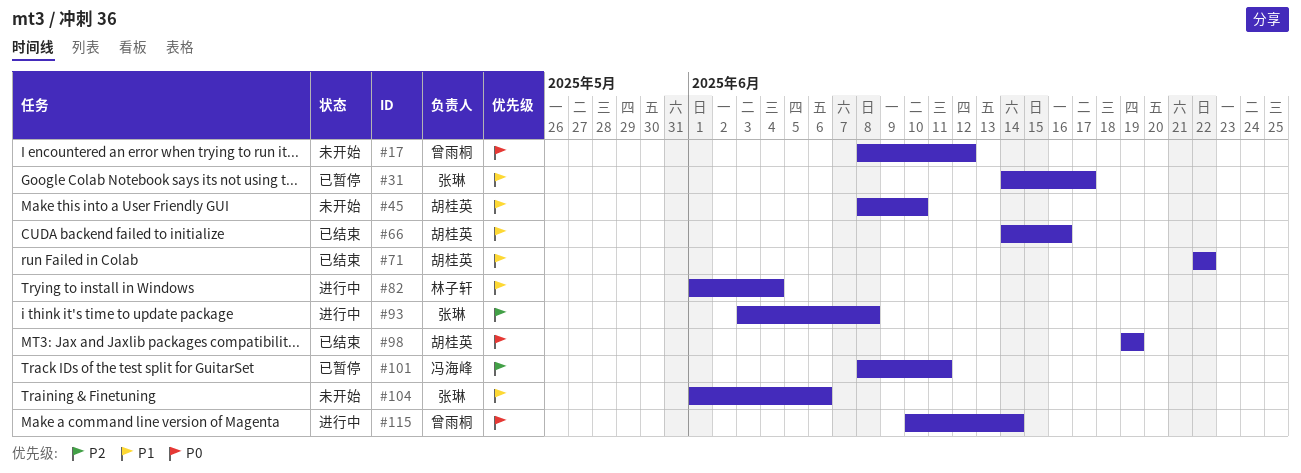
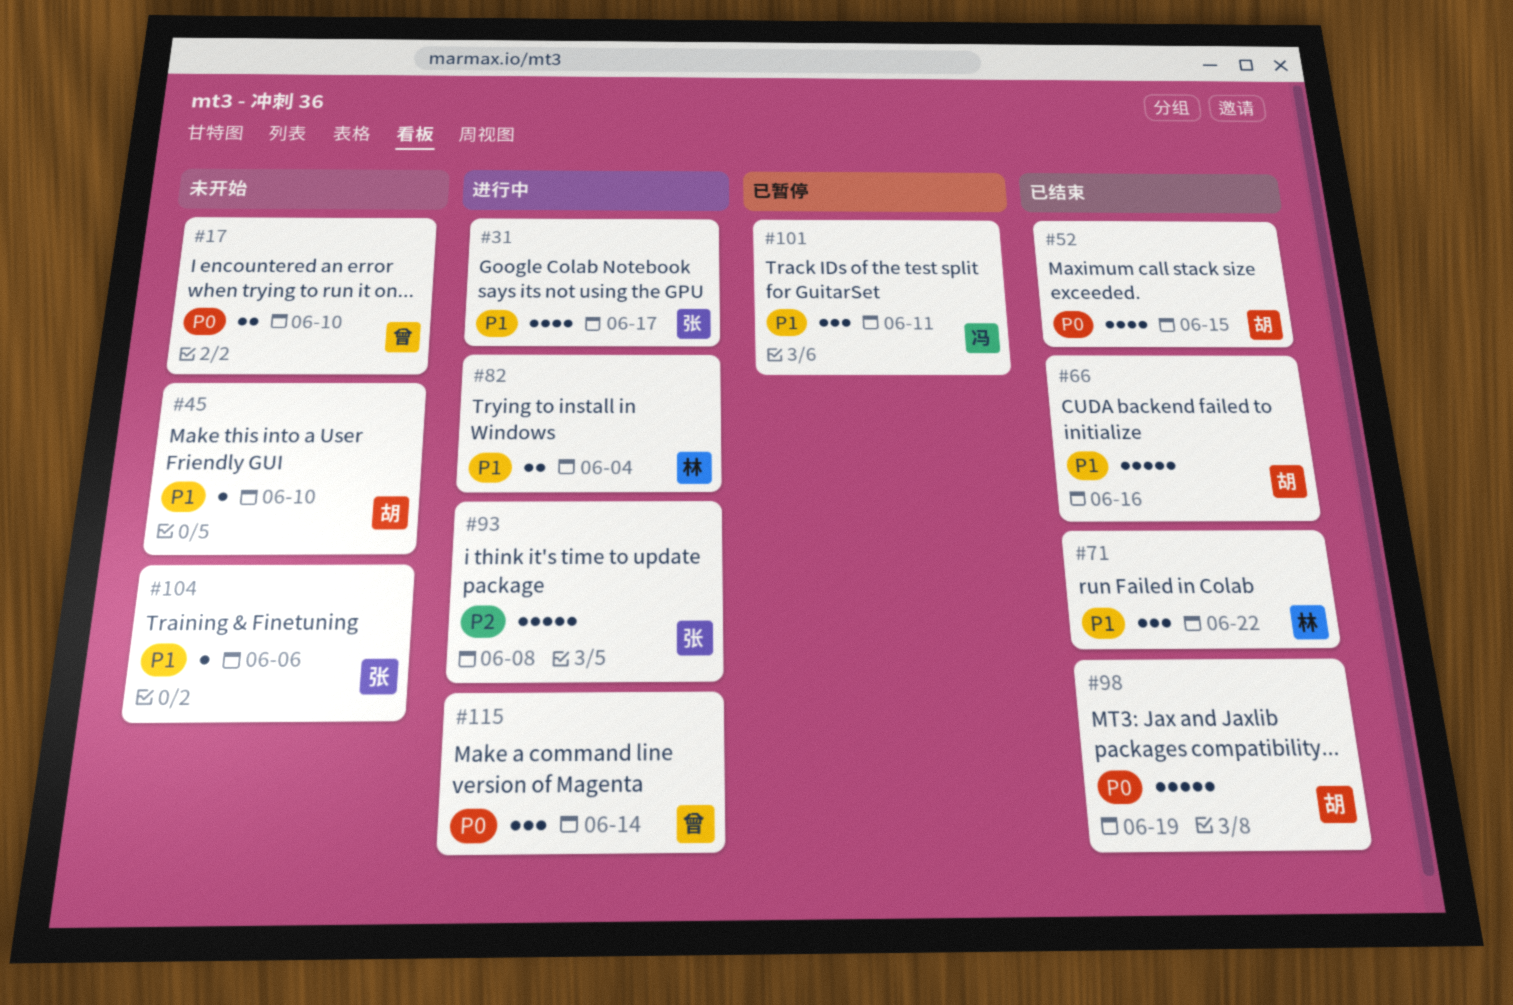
#17, due: Jun 12 -> Jun 10
#31, status: 已暂停 -> 进行中
#52: none -> present
#71, owner: 胡桂英 -> 林子轩
#101, priority: P2 -> P1

